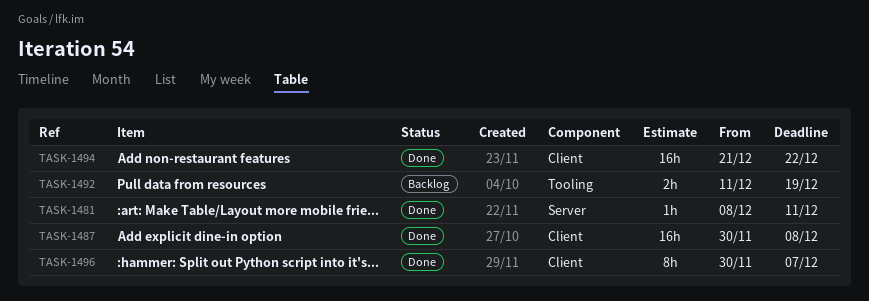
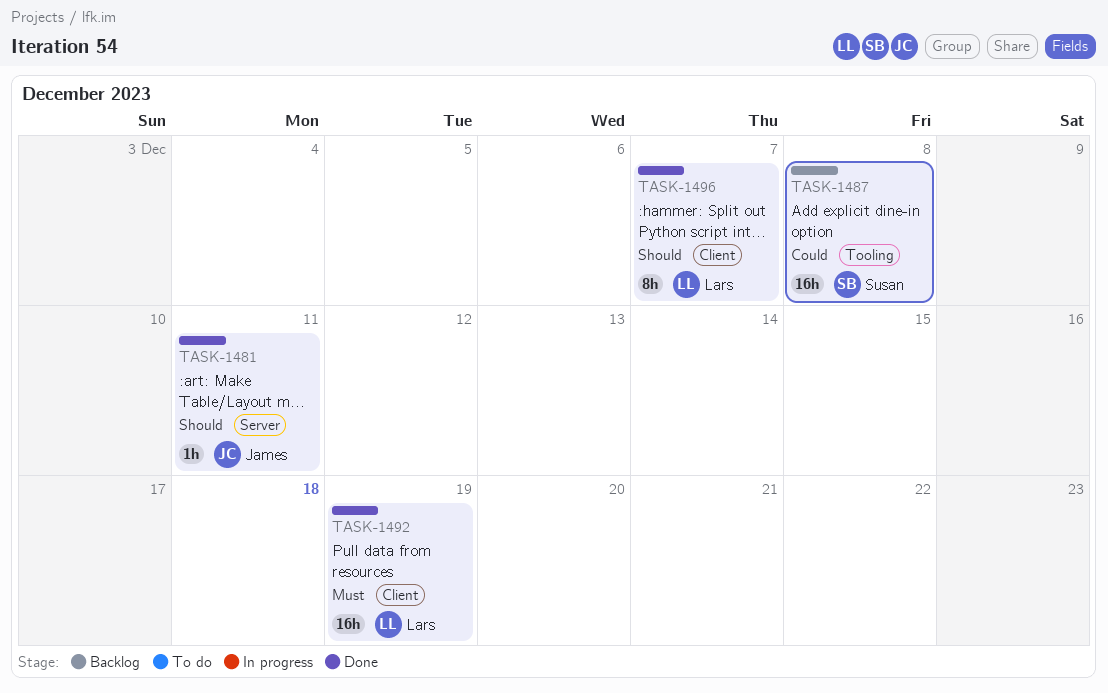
TASK-1487, status: Done -> Backlog
TASK-1487, label: Client -> Tooling
TASK-1492, status: Backlog -> Done
TASK-1492, label: Tooling -> Client
TASK-1492, estimate: 2h -> 16h
TASK-1494: present -> none

